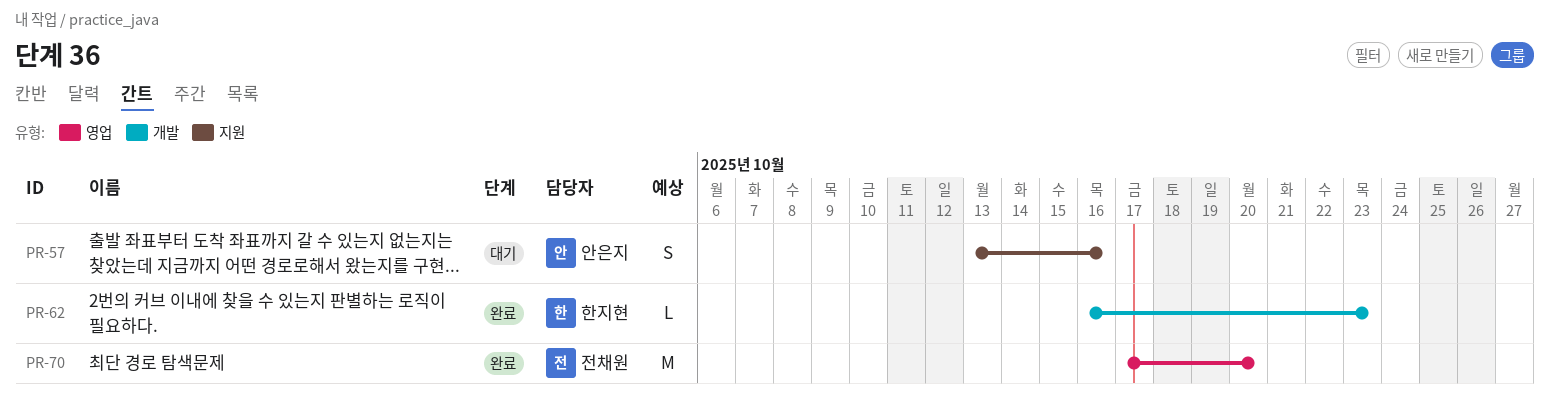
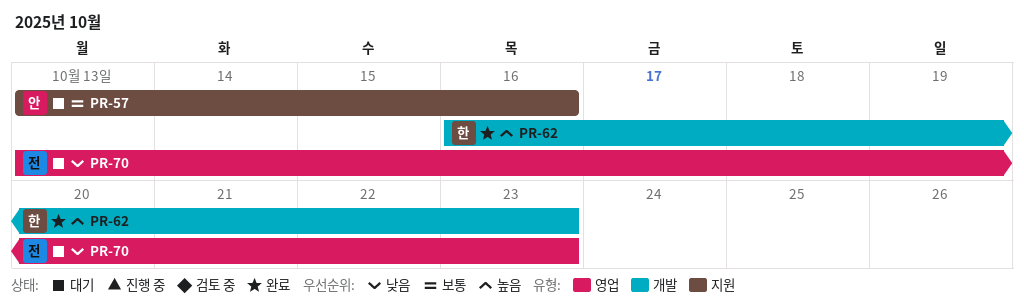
PR-70, status: 완료 -> 대기
PR-70, start: Oct 17 -> Oct 13
PR-70, due: Oct 20 -> Oct 23

